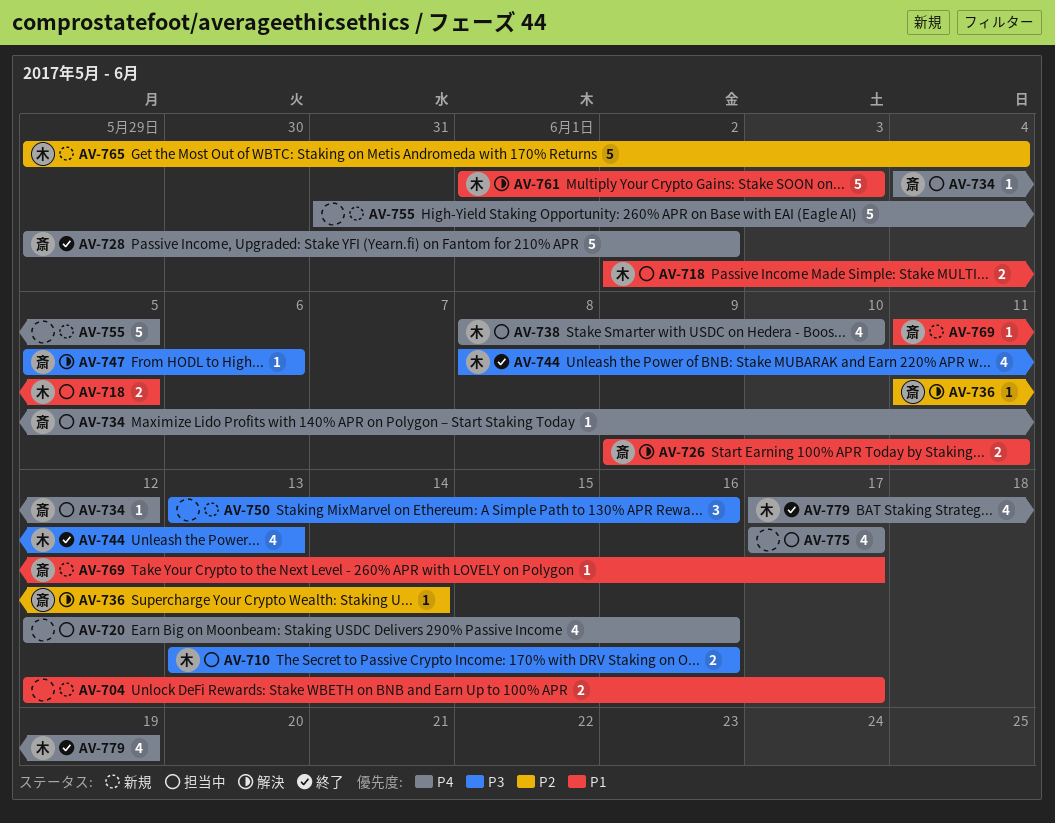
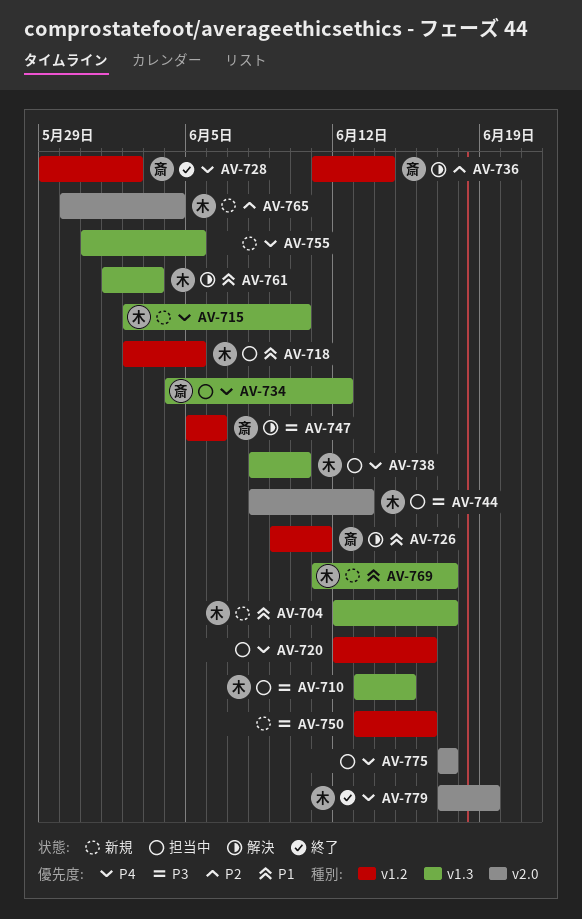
AV-704, owner: none -> 木
AV-710, due: Jun 16 -> Jun 15
AV-715: none -> present
AV-744, status: 終了 -> 担当中
AV-765, start: May 29 -> May 30
AV-769, owner: 斎 -> 木

